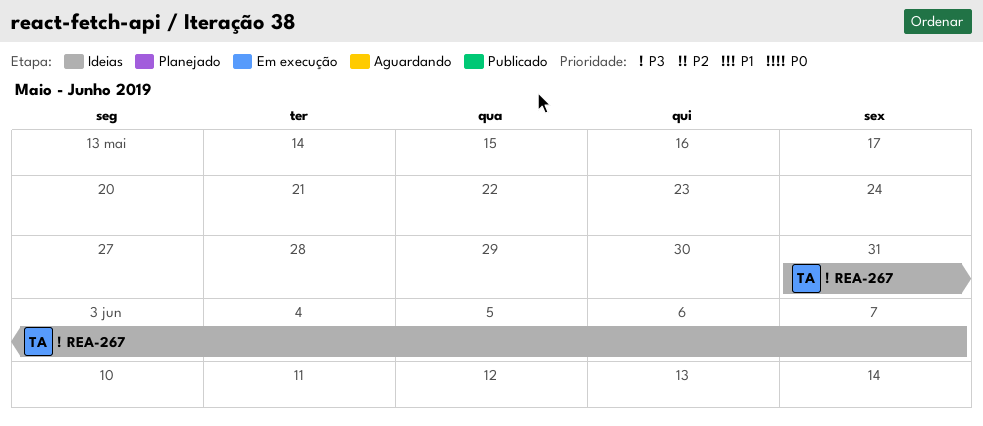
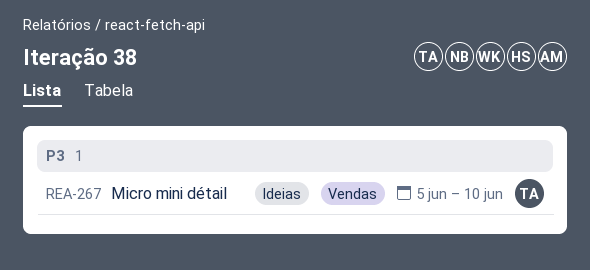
REA-267, start: May 31 -> Jun 5
REA-267, due: Jun 7 -> Jun 10

